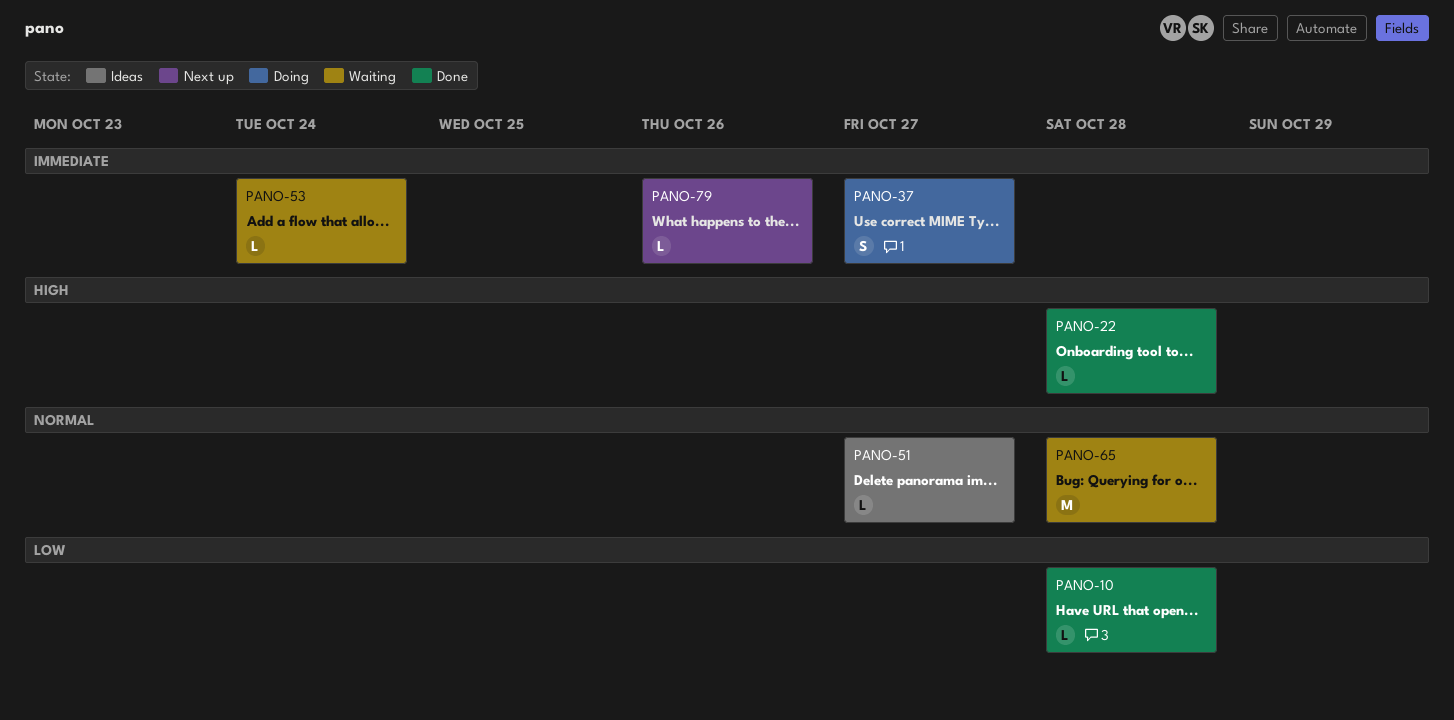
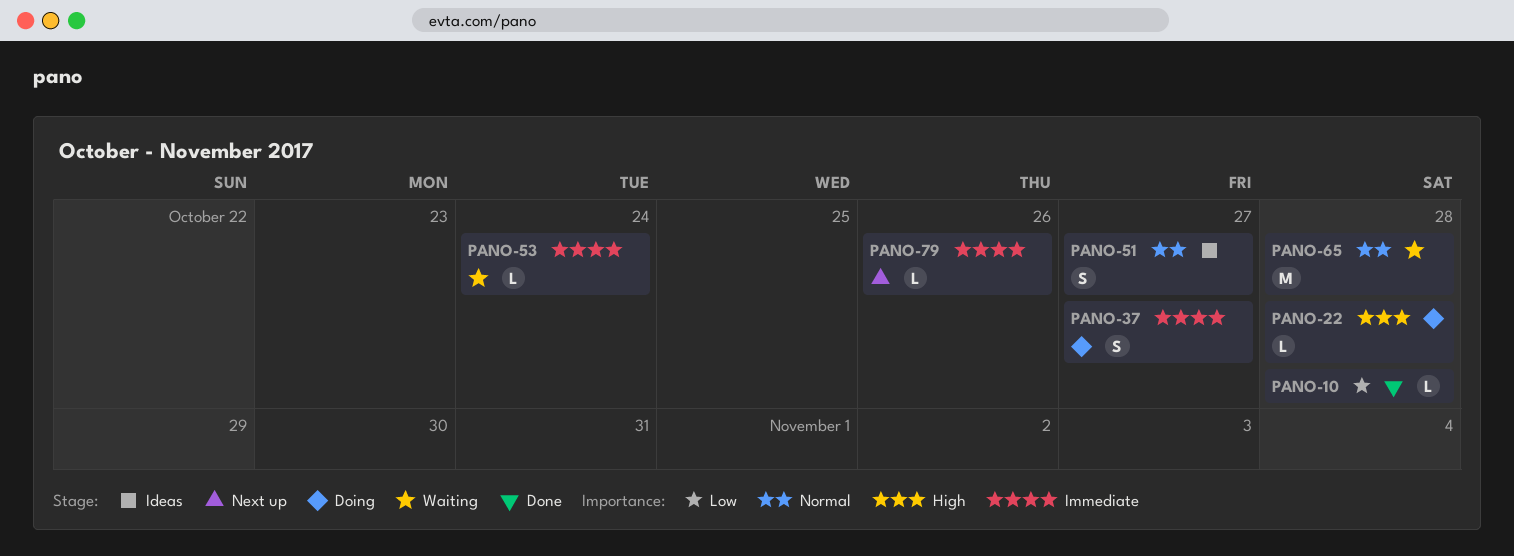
PANO-22, status: Done -> Doing
PANO-51, estimate: L -> S

